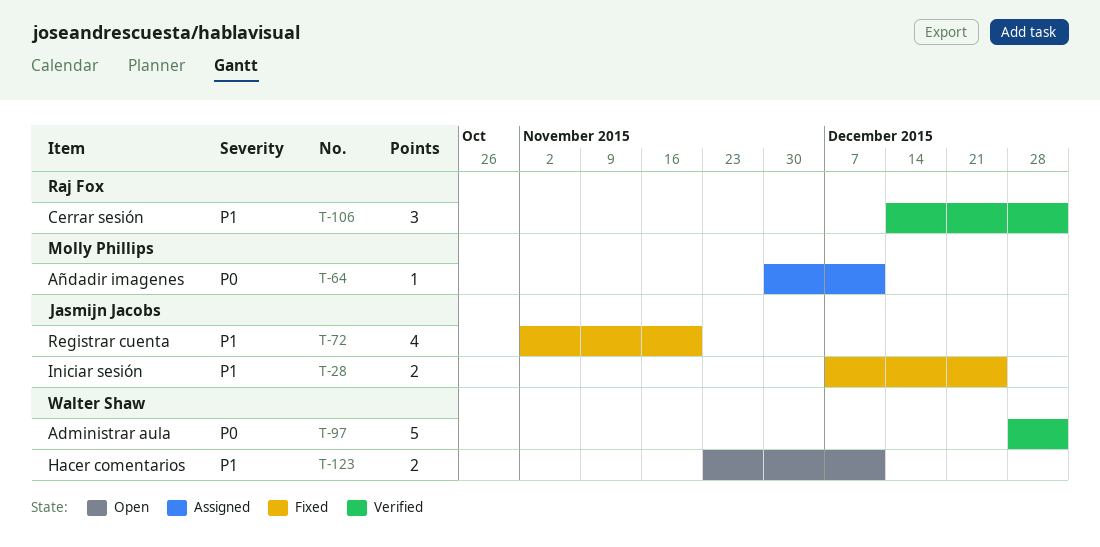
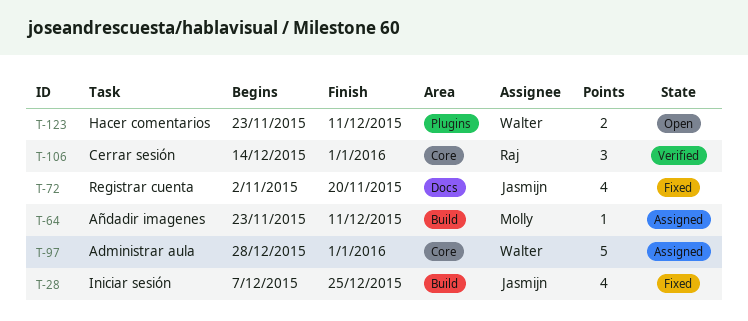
T-28, estimate: 2 -> 4
T-64, start: Nov 30 -> Nov 23
T-97, status: Verified -> Assigned

